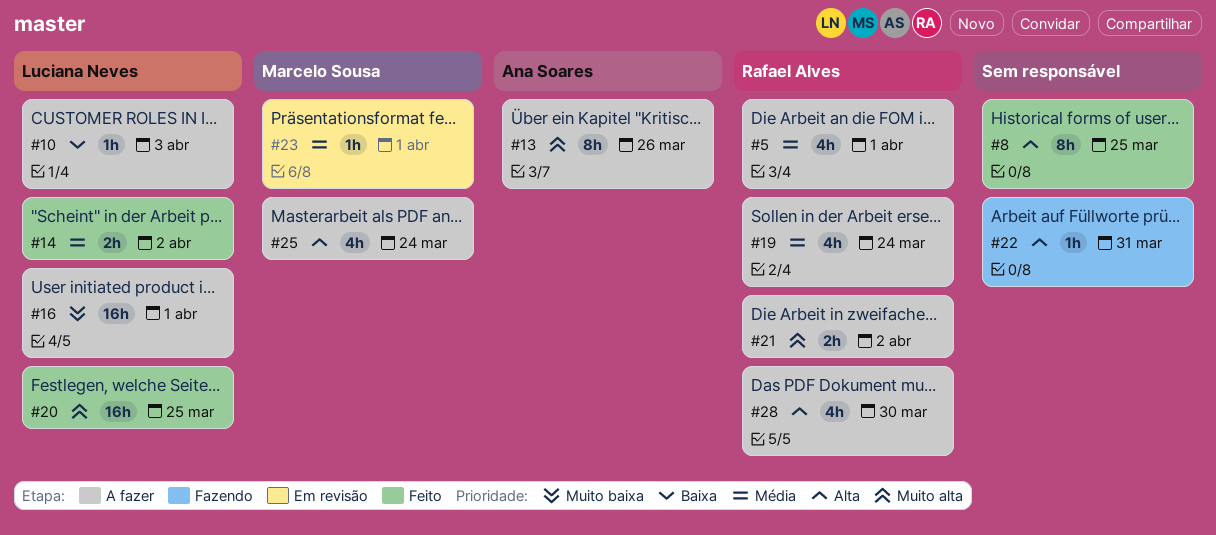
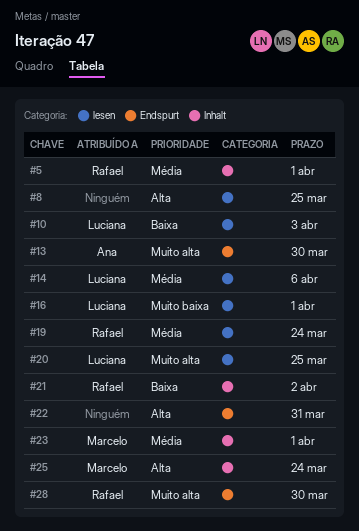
#13, due: Mar 26 -> Mar 30
#14, due: Apr 2 -> Apr 6
#21, priority: Muito alta -> Baixa
#28, priority: Alta -> Muito alta

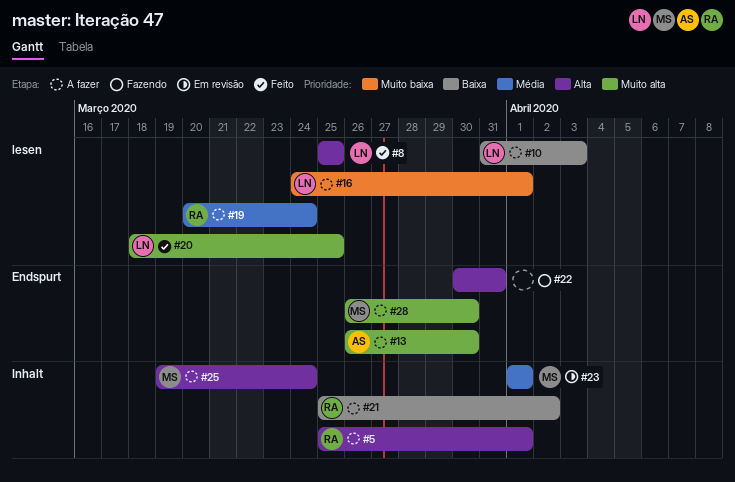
#5, priority: Média -> Alta
#8, owner: none -> Luciana
#14: present -> none
#28, owner: Rafael -> Marcelo

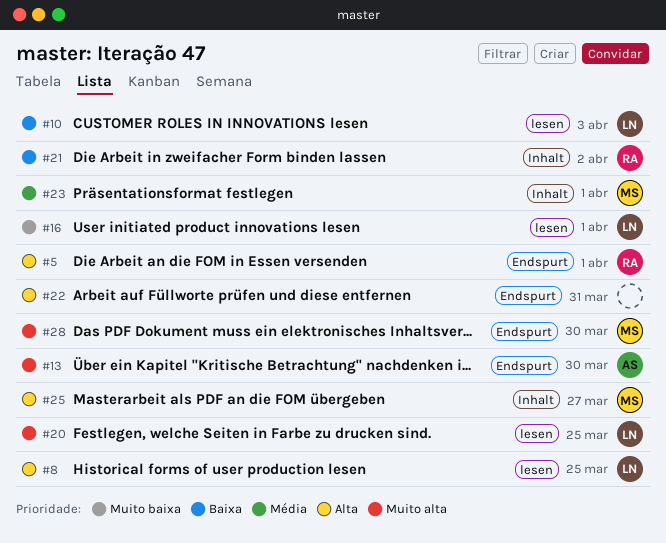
#5, label: Inhalt -> Endspurt
#19: present -> none
#25, due: Mar 24 -> Mar 27

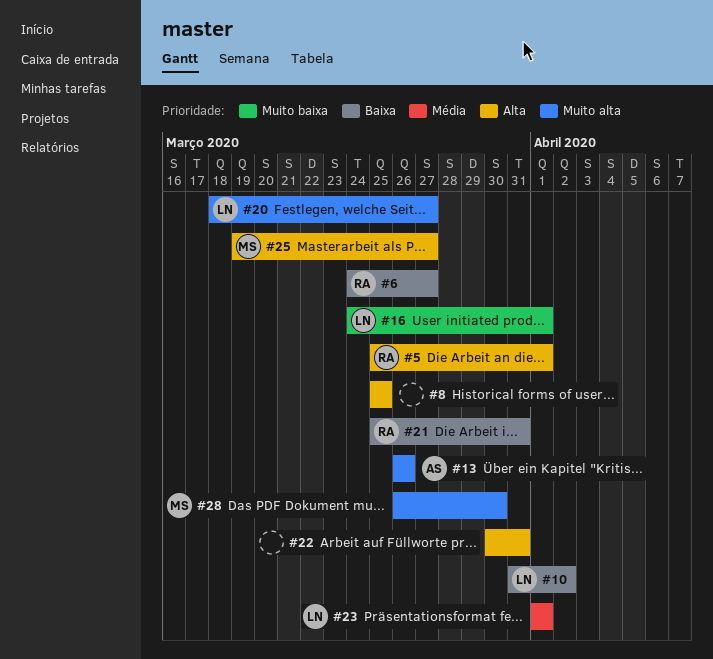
#6: none -> present
#8, owner: LN -> none
#10, due: Apr 3 -> Apr 2
#13, due: Mar 30 -> Mar 26
#20, due: Mar 25 -> Mar 27
#21, due: Apr 2 -> Mar 31
#23, owner: MS -> LN

